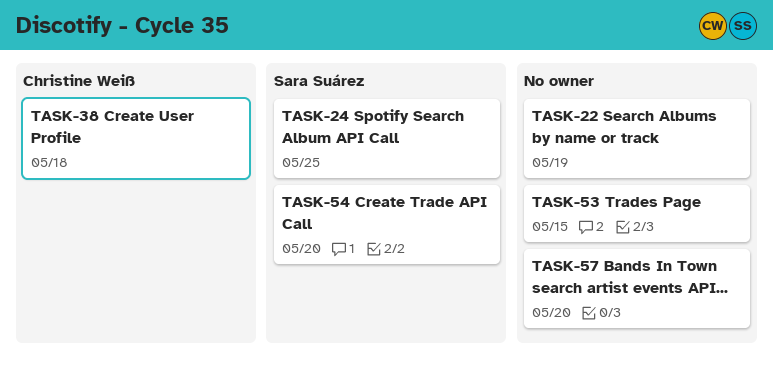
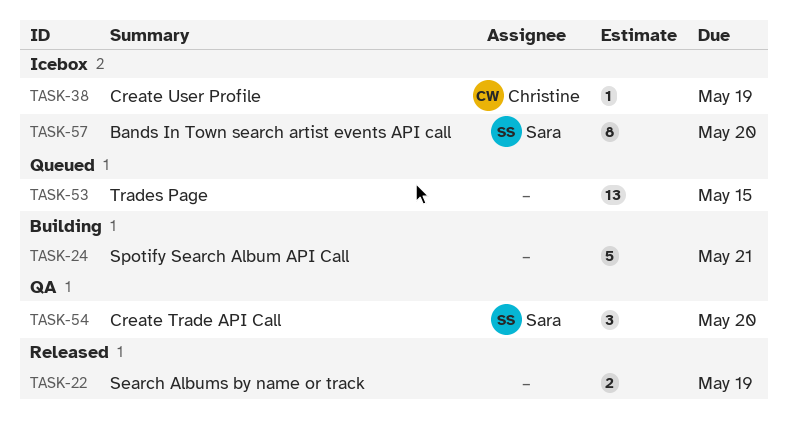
TASK-24, owner: Sara Suárez -> none
TASK-24, due: May 25 -> May 21
TASK-38, due: May 18 -> May 19
TASK-57, owner: none -> Sara Suárez

